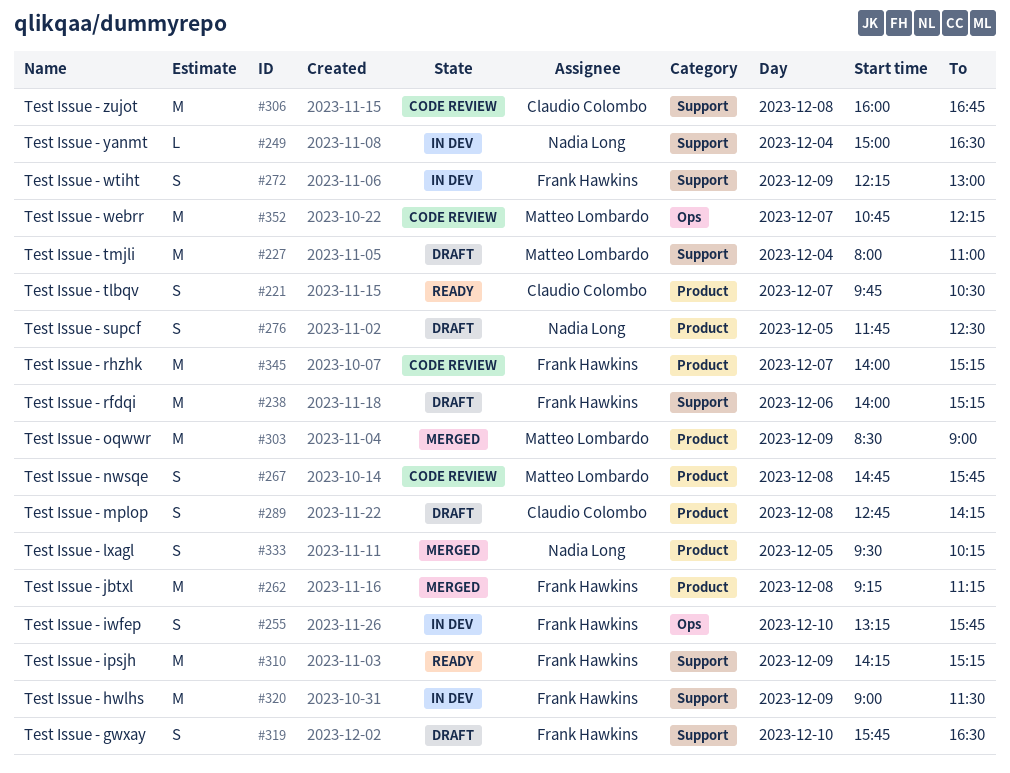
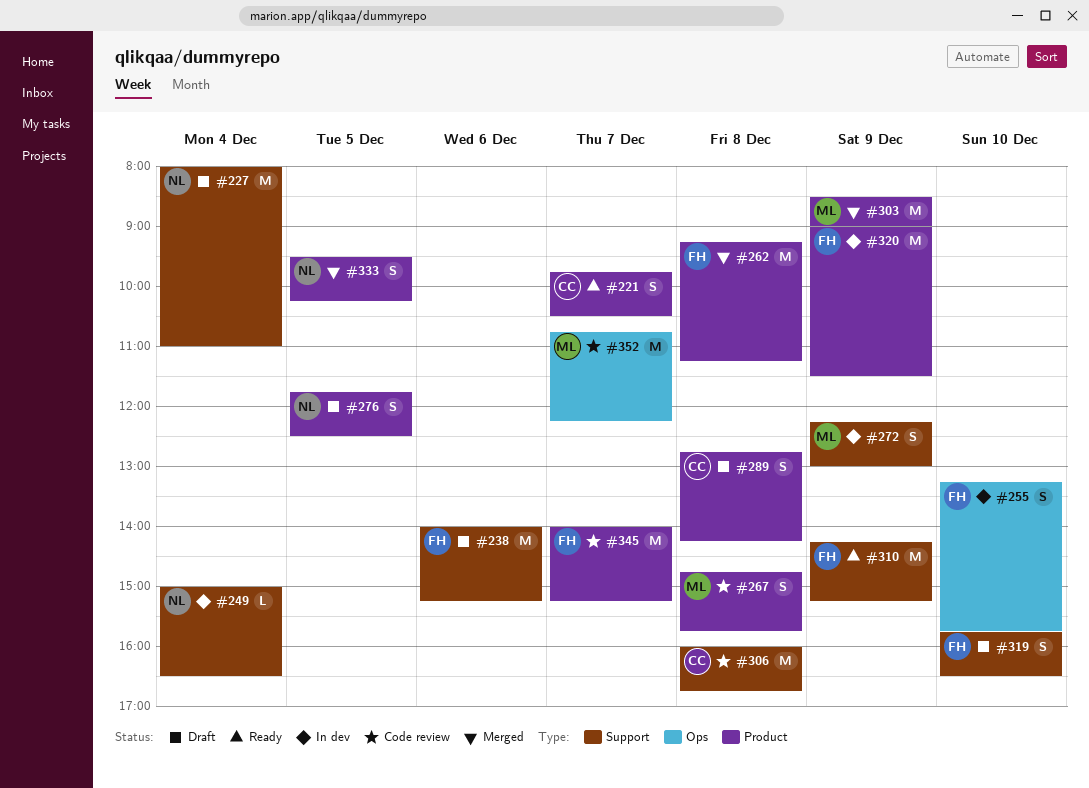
#227, owner: Matteo Lombardo -> Nadia Long
#272, owner: Frank Hawkins -> Matteo Lombardo
#320, label: Support -> Product

